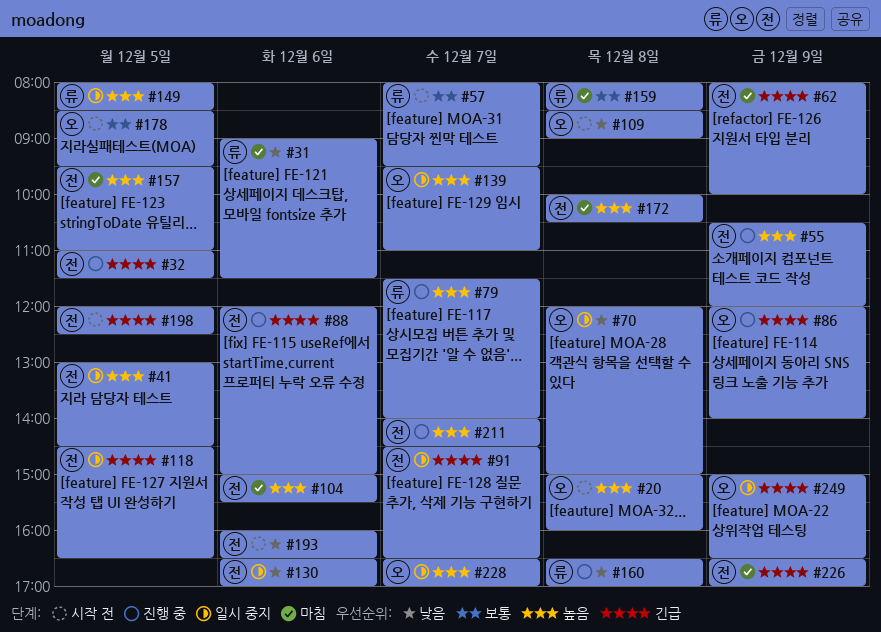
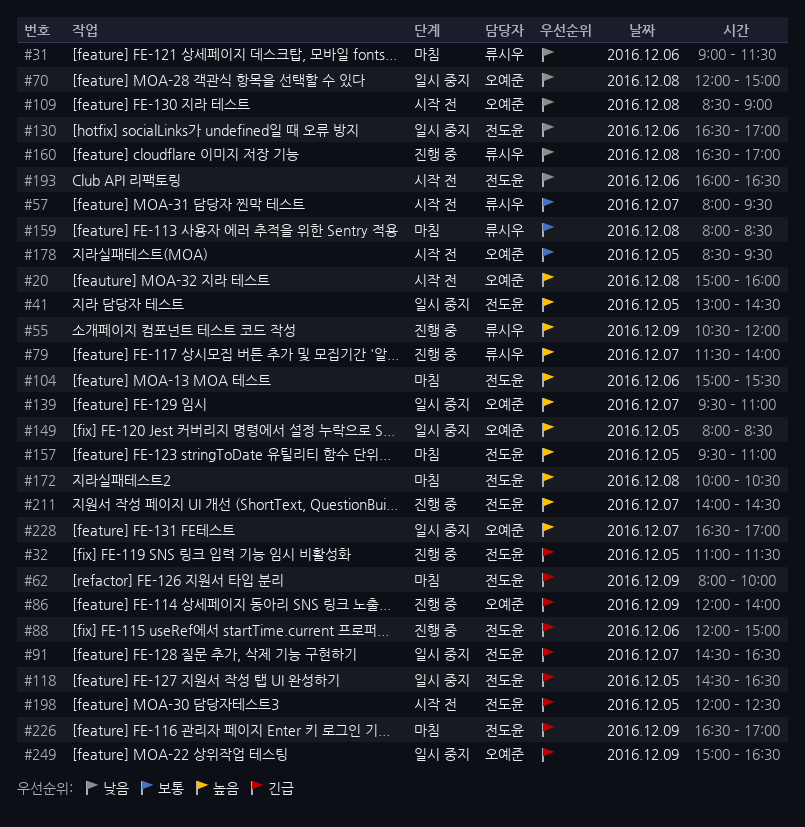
#55, owner: 전도윤 -> 류시우
#149, owner: 류시우 -> 오예준

